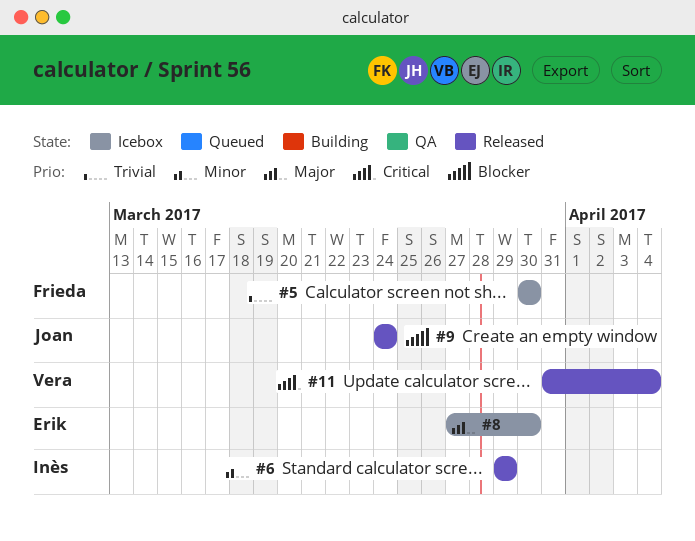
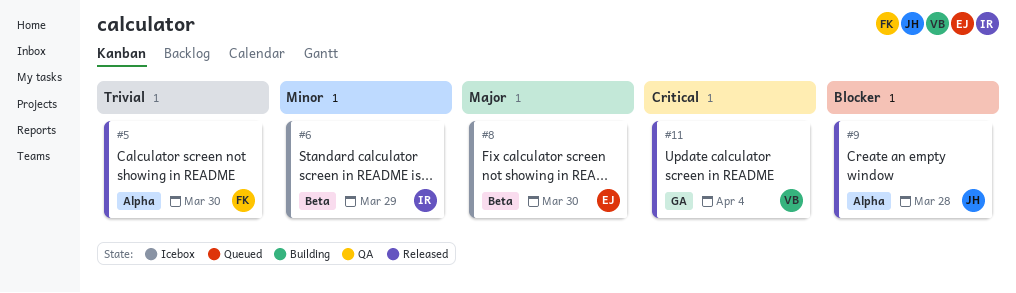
#5, status: Icebox -> Released
#6, status: Released -> Icebox
#9, due: Mar 24 -> Mar 28

